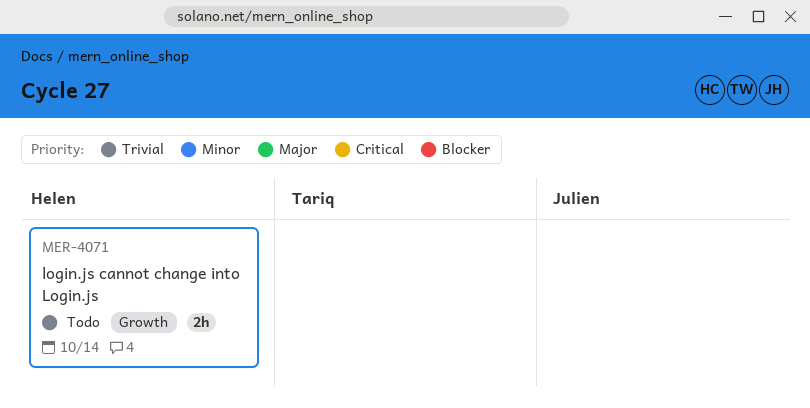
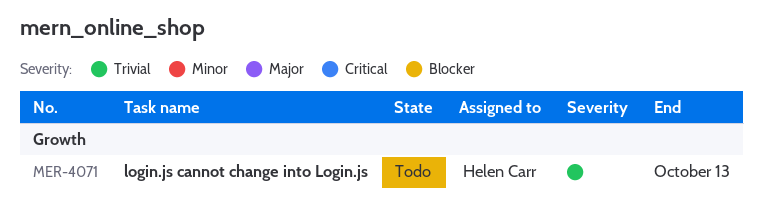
MER-4071, due: Oct 14 -> Oct 13

